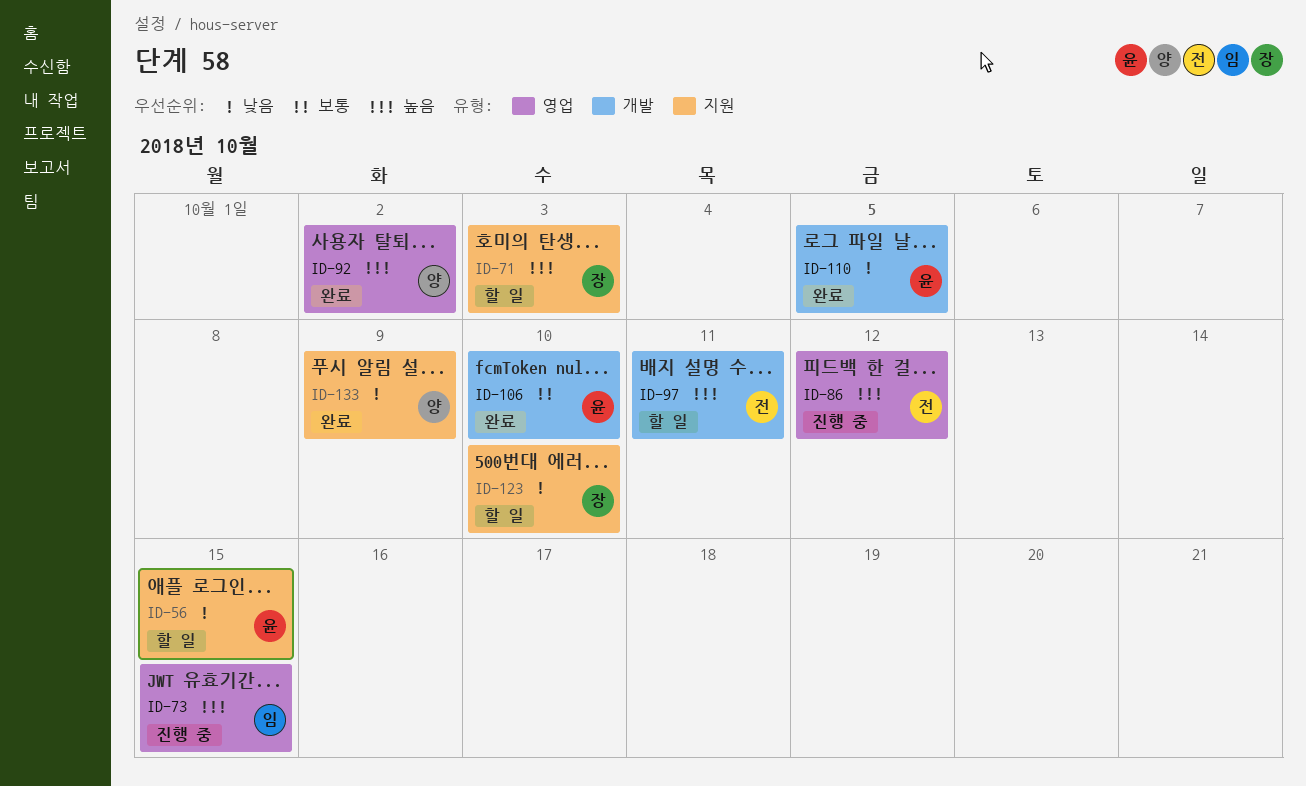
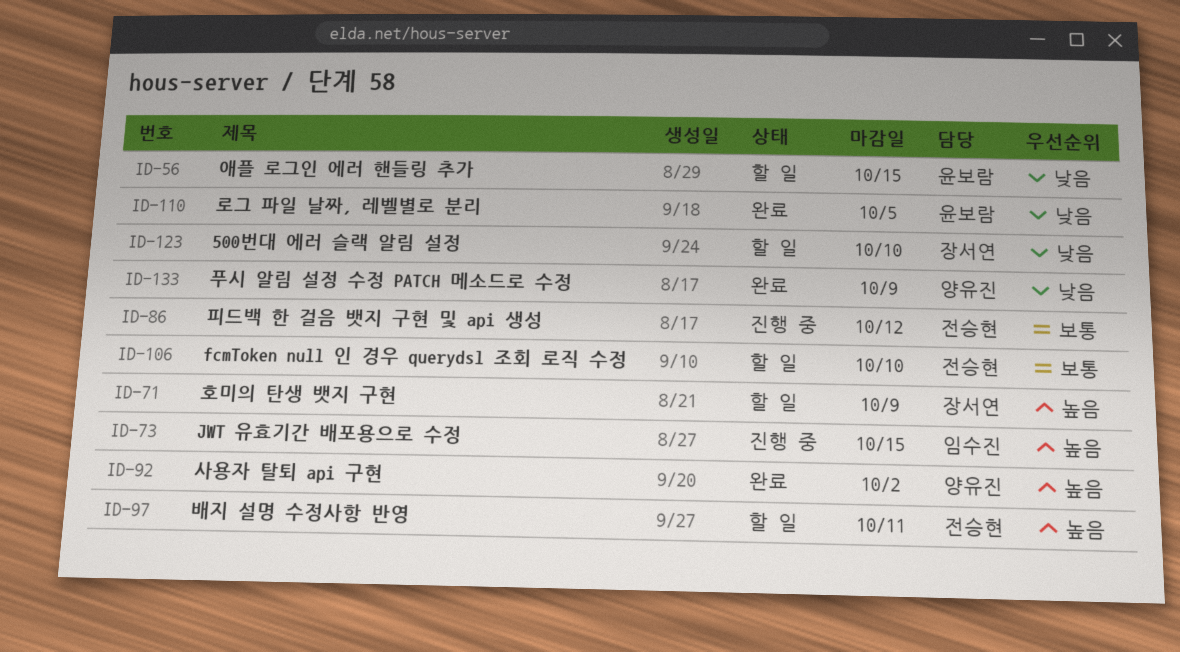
ID-71, due: Oct 3 -> Oct 9
ID-86, priority: 높음 -> 보통
ID-106, status: 완료 -> 할 일
ID-106, owner: 윤보람 -> 전승현

